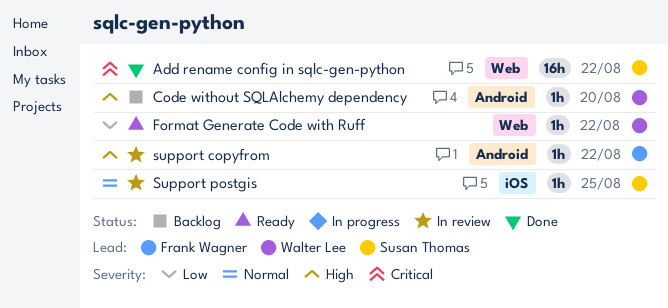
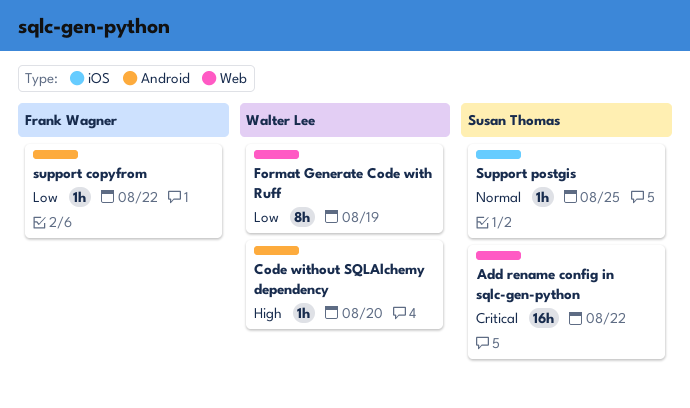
Format Generate Code with Ruff, estimate: 1h -> 8h
Format Generate Code with Ruff, due: Aug 22 -> Aug 19
support copyfrom, priority: High -> Low

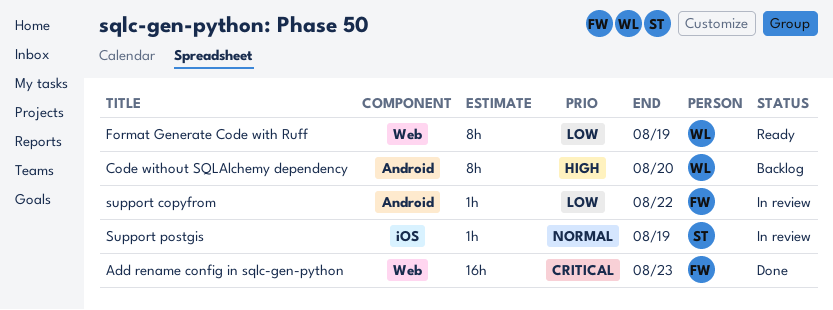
Add rename config in sqlc-gen-python, owner: Susan Thomas -> Frank Wagner
Add rename config in sqlc-gen-python, due: Aug 22 -> Aug 23
Code without SQLAlchemy dependency, estimate: 1h -> 8h
Support postgis, due: Aug 25 -> Aug 19

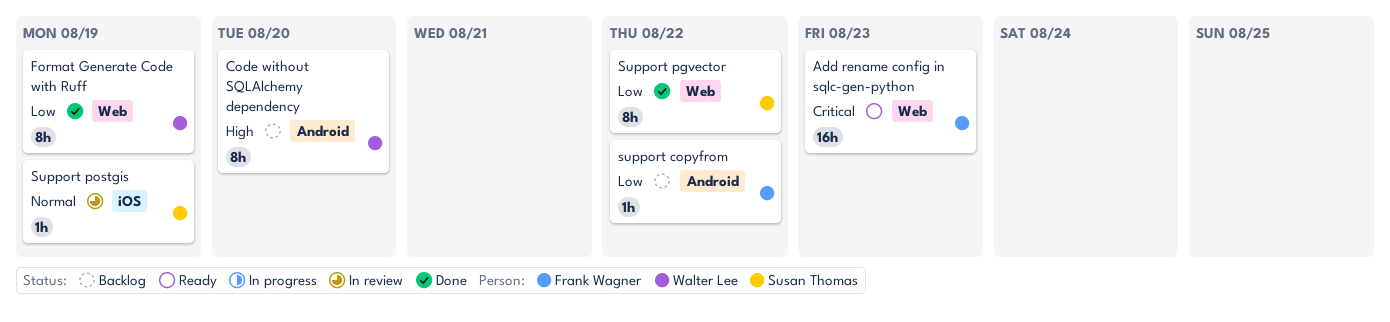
Add rename config in sqlc-gen-python, status: Done -> Ready
Format Generate Code with Ruff, status: Ready -> Done
support copyfrom, status: In review -> Backlog
Support pgvector: none -> present

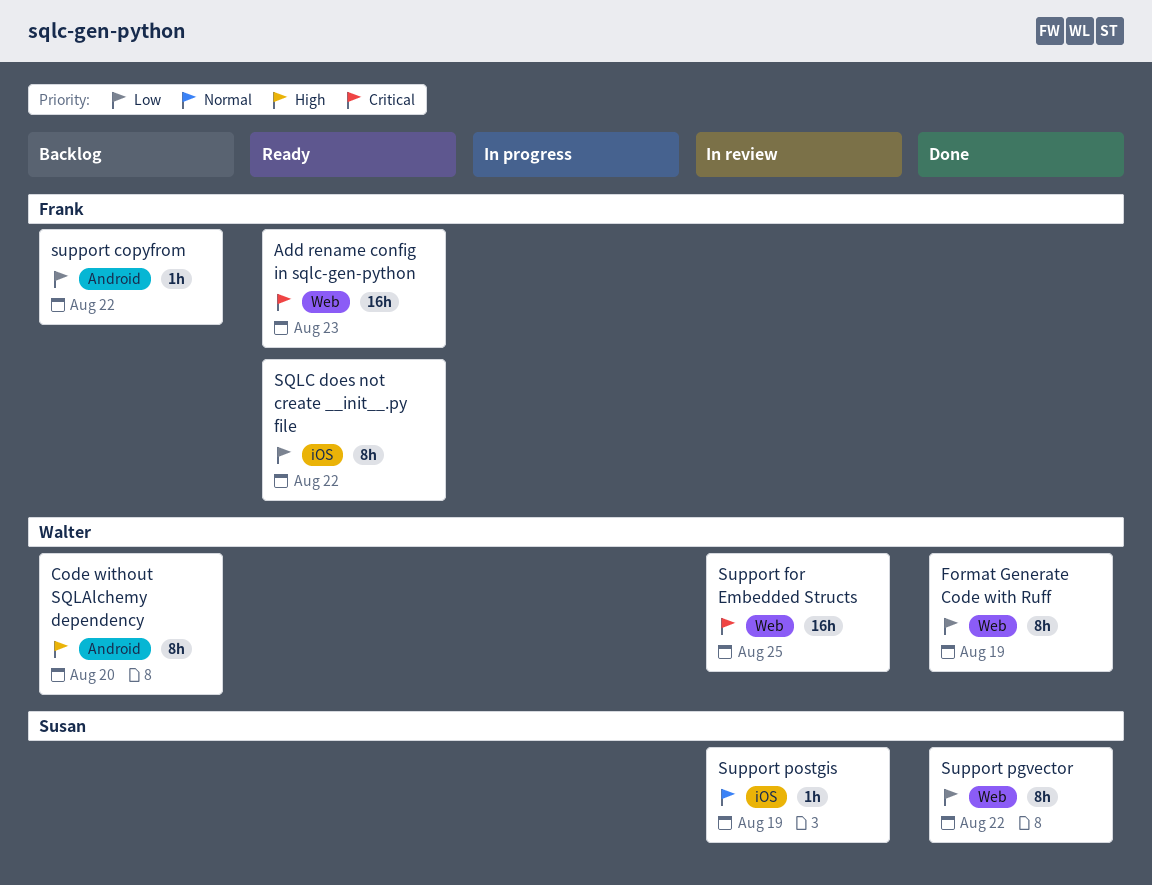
SQLC does not create __init__.py file: none -> present
Support for Embedded Structs: none -> present

